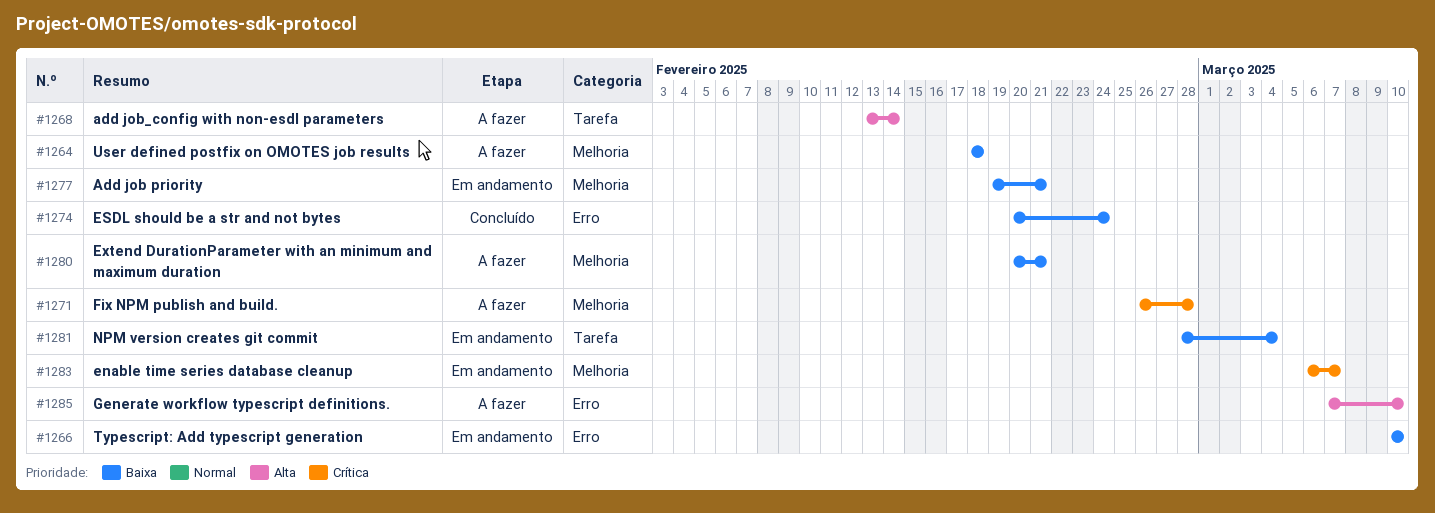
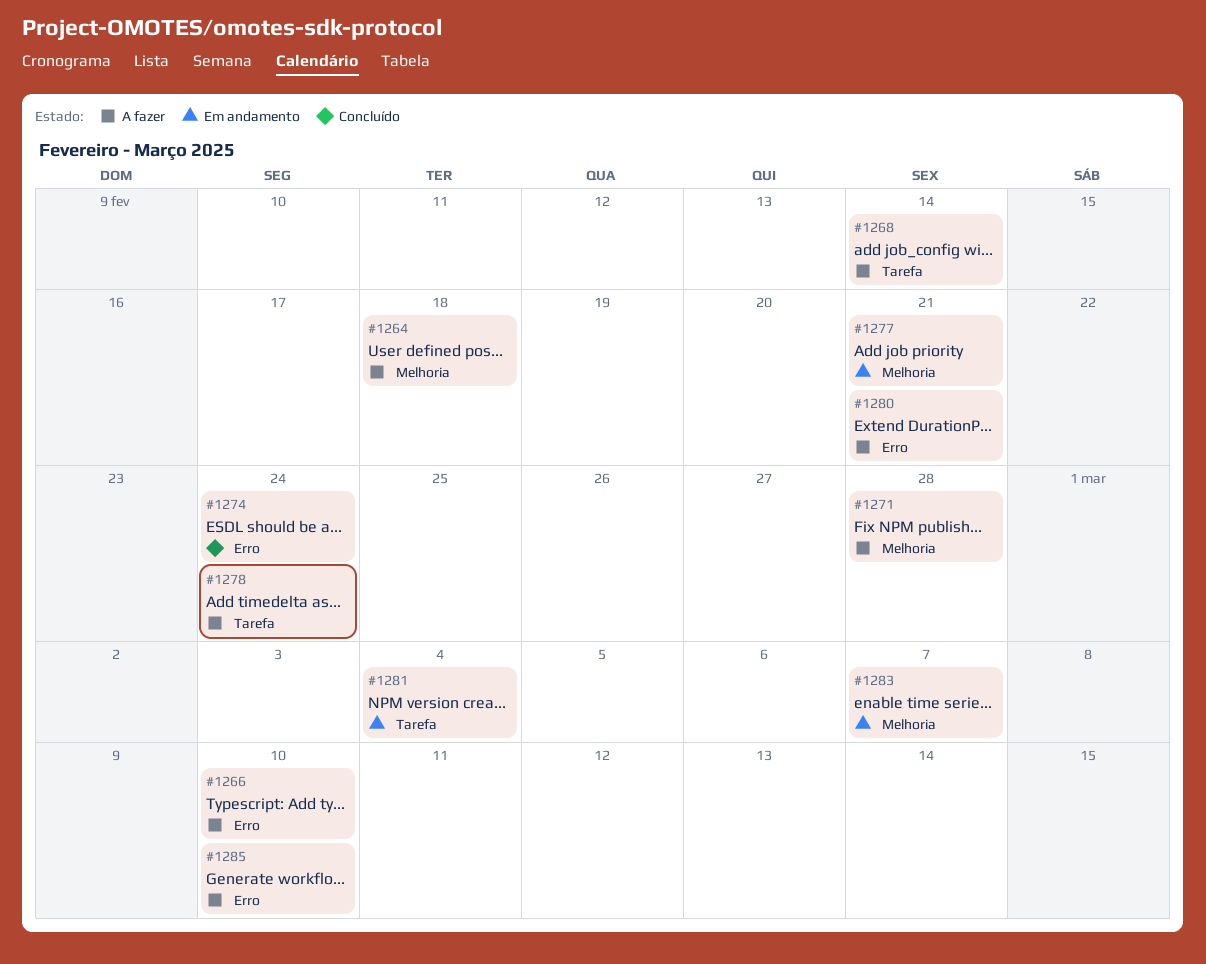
#1266, status: Em andamento -> A fazer
#1278: none -> present
#1280, label: Melhoria -> Erro

